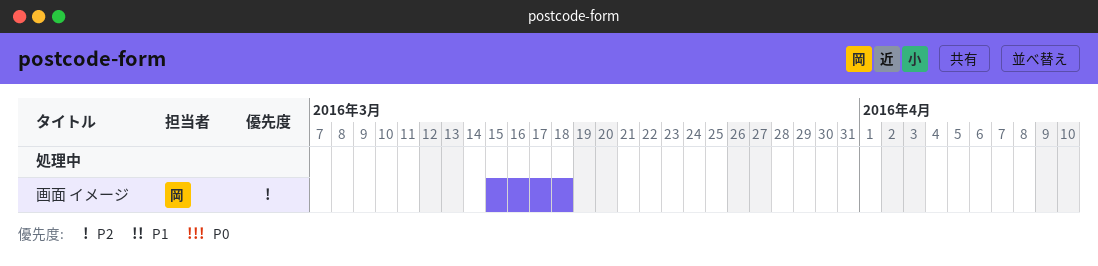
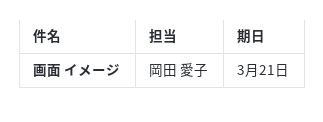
画面 イメージ, due: Mar 18 -> Mar 21

